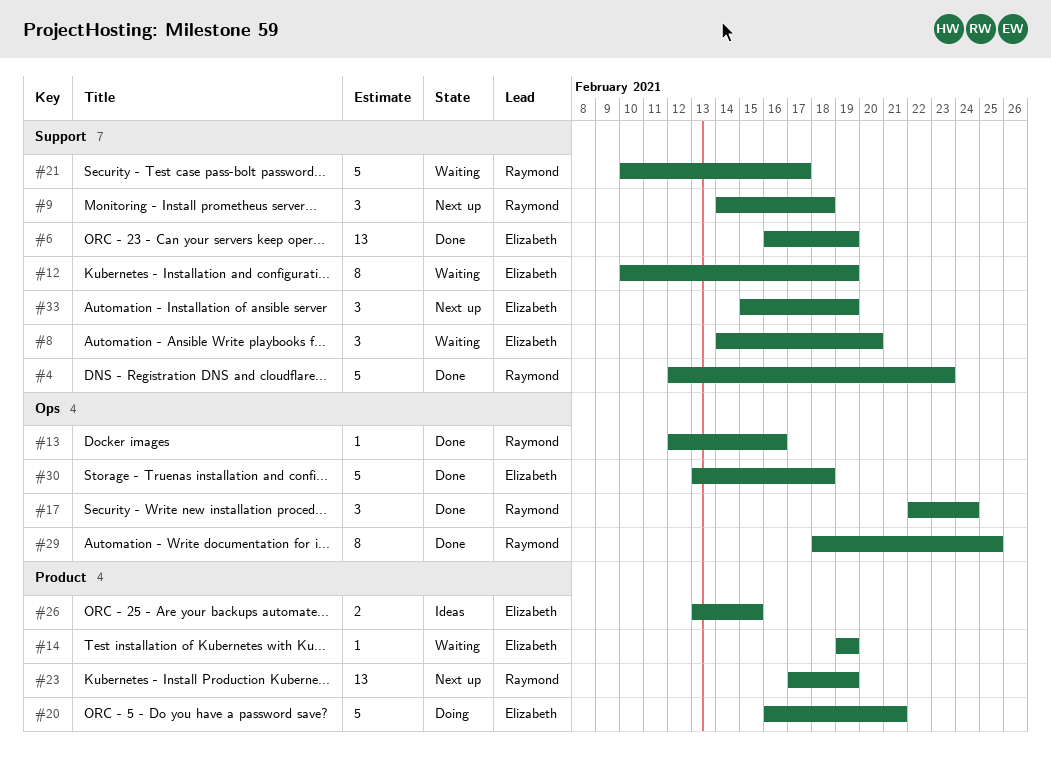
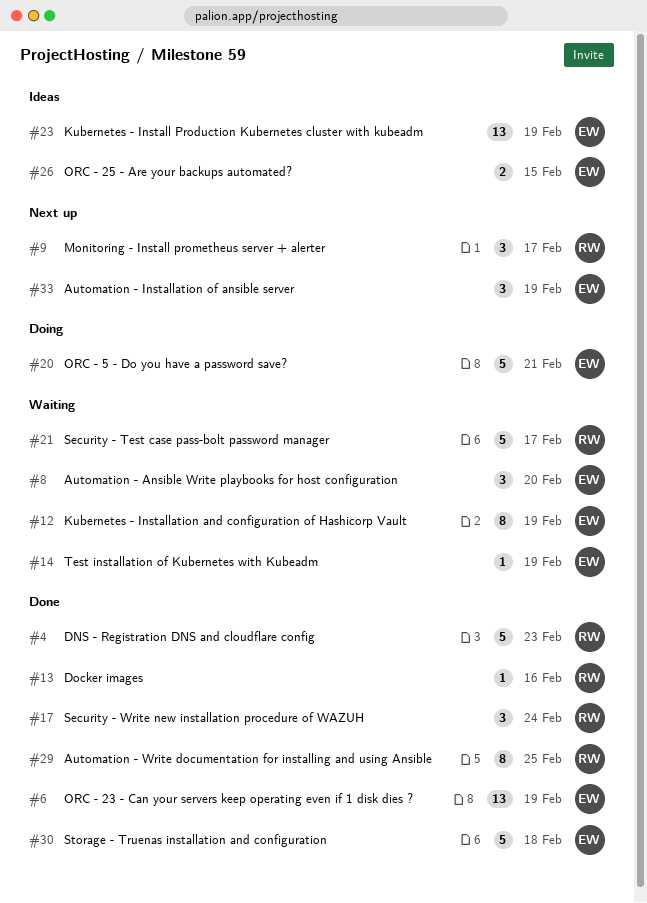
#9, due: Feb 18 -> Feb 17
#23, status: Next up -> Ideas
#23, owner: Raymond -> Elizabeth

